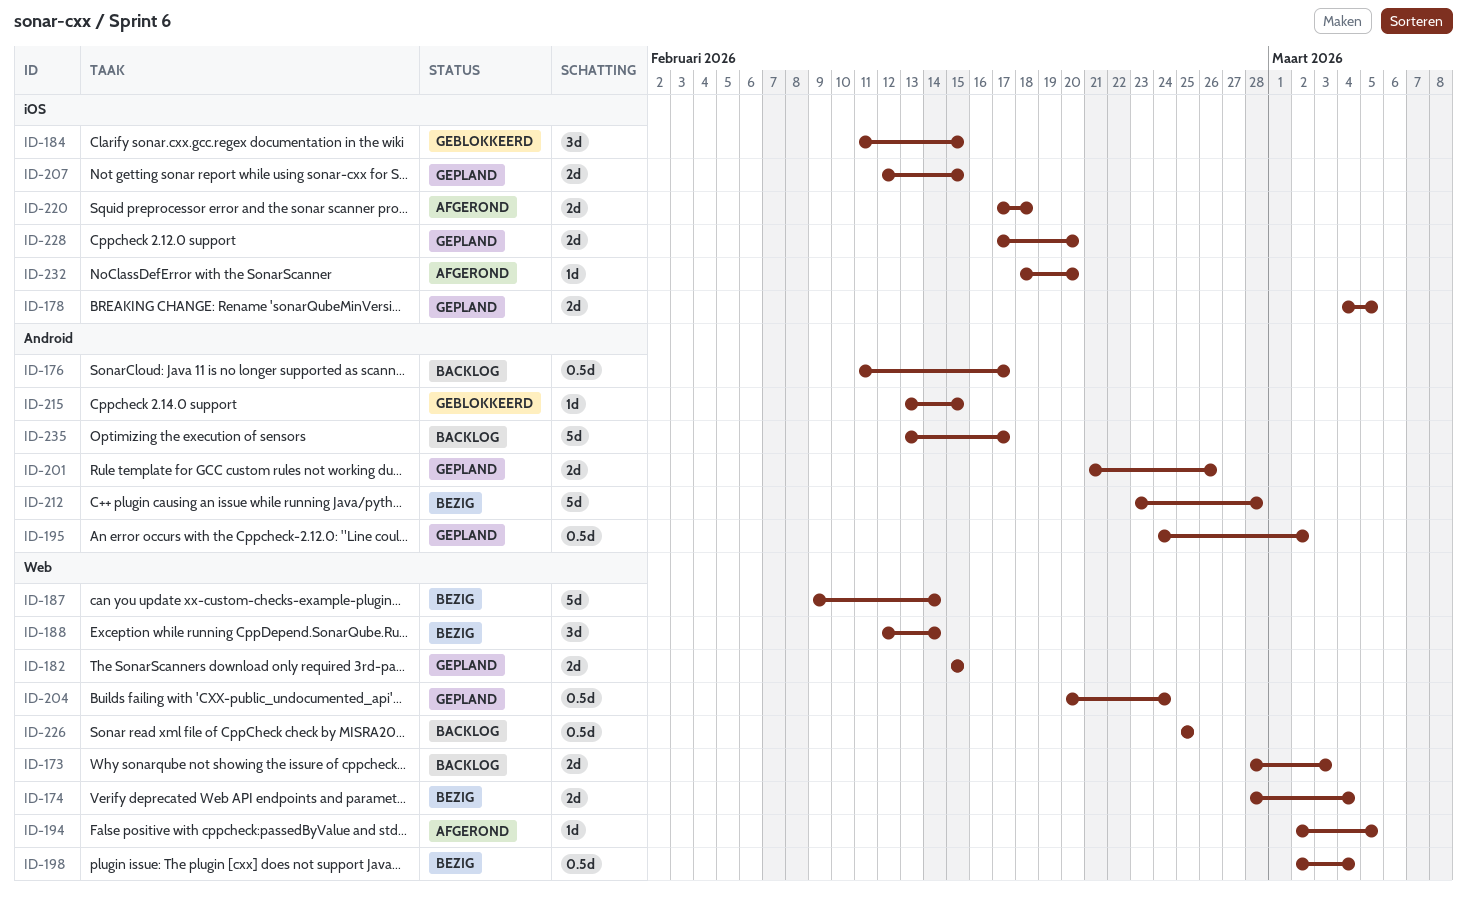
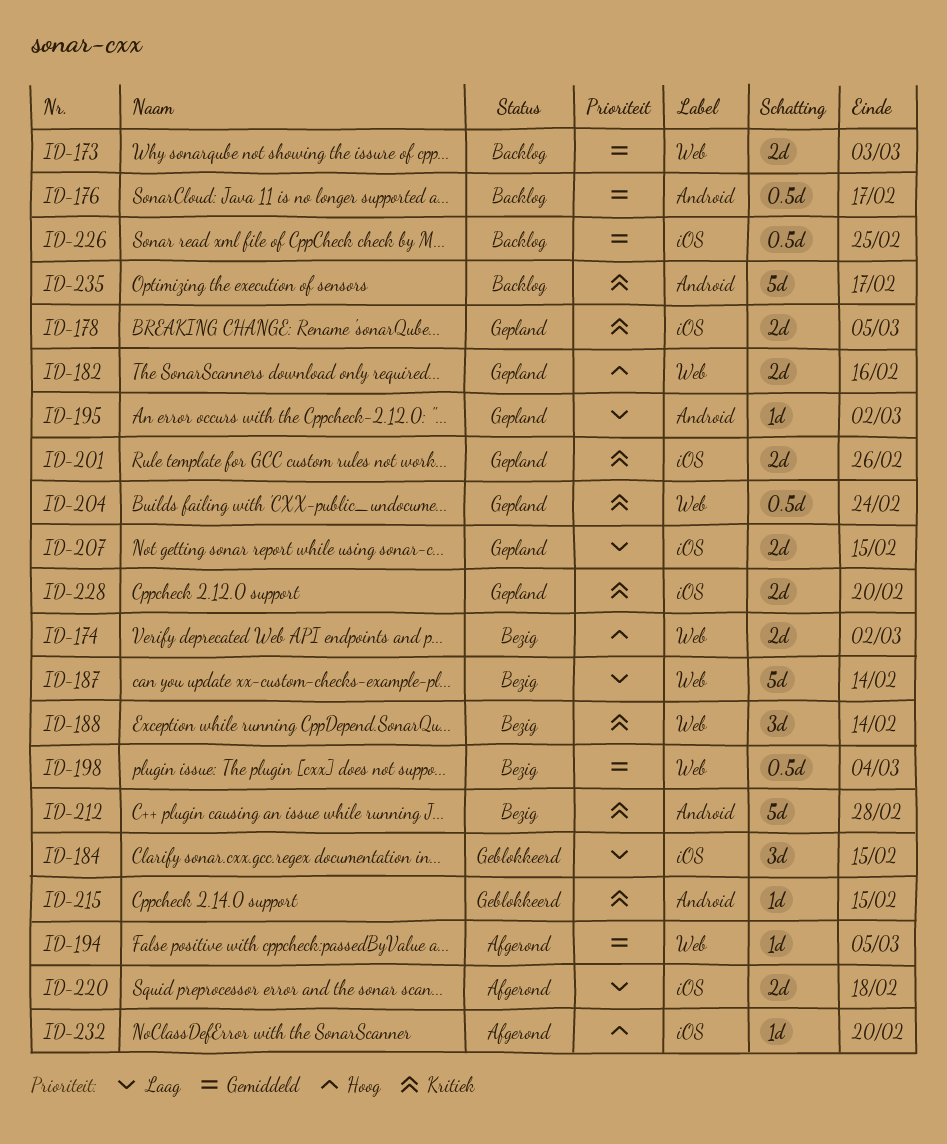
ID-174, due: Mar 4 -> Mar 2
ID-182, due: Feb 15 -> Feb 16
ID-195, estimate: 0.5d -> 1d
ID-201, label: Android -> iOS
ID-226, label: Web -> iOS

